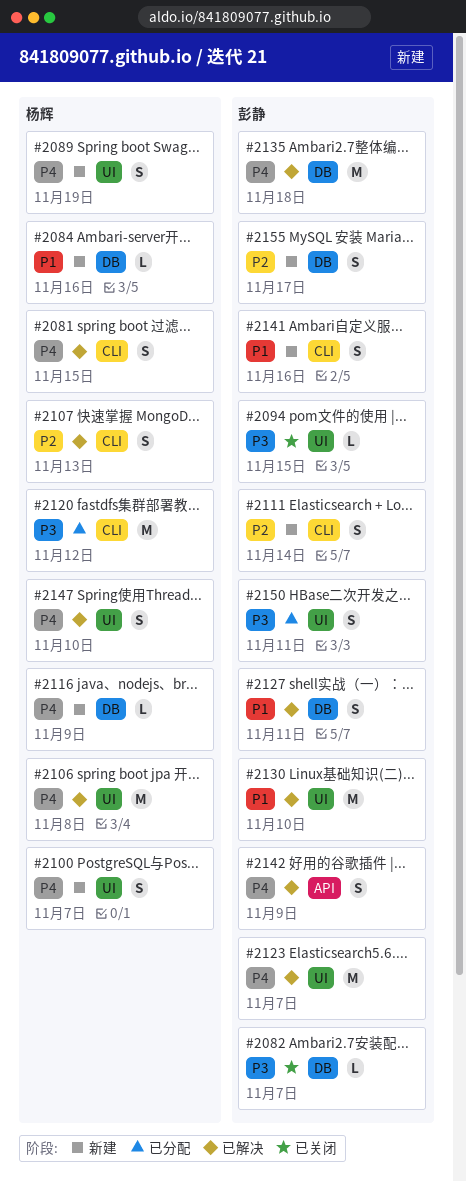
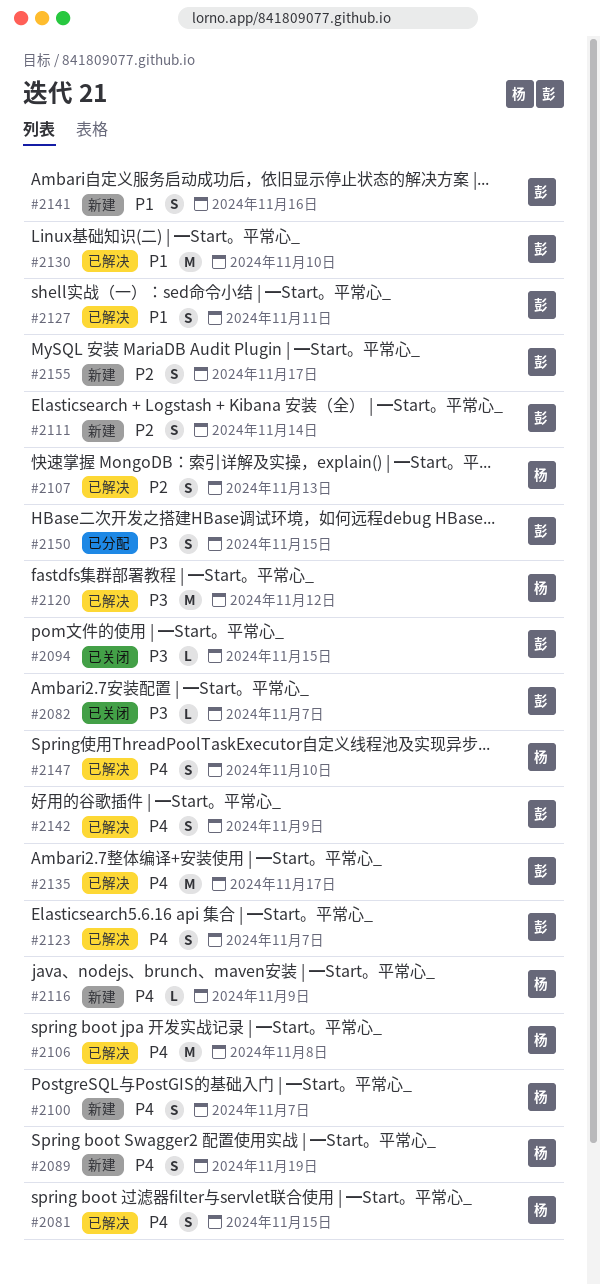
#2084: present -> none
#2120, status: 已分配 -> 已解决
#2123, estimate: M -> S
#2135, due: Nov 18 -> Nov 17
#2150, due: Nov 11 -> Nov 15

